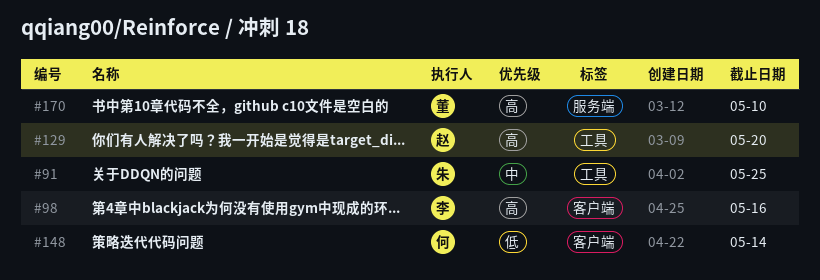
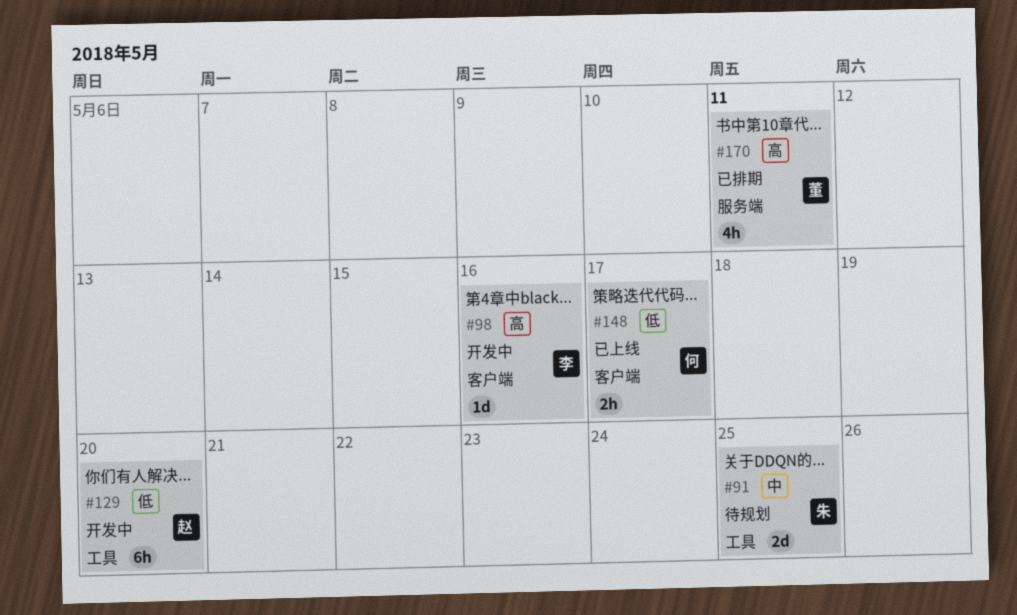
#129, priority: 高 -> 低
#148, due: May 14 -> May 17
#170, due: May 10 -> May 11

